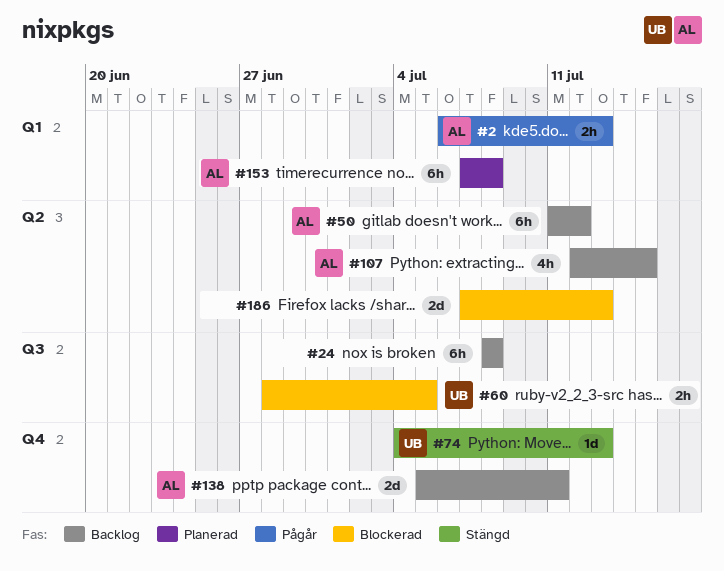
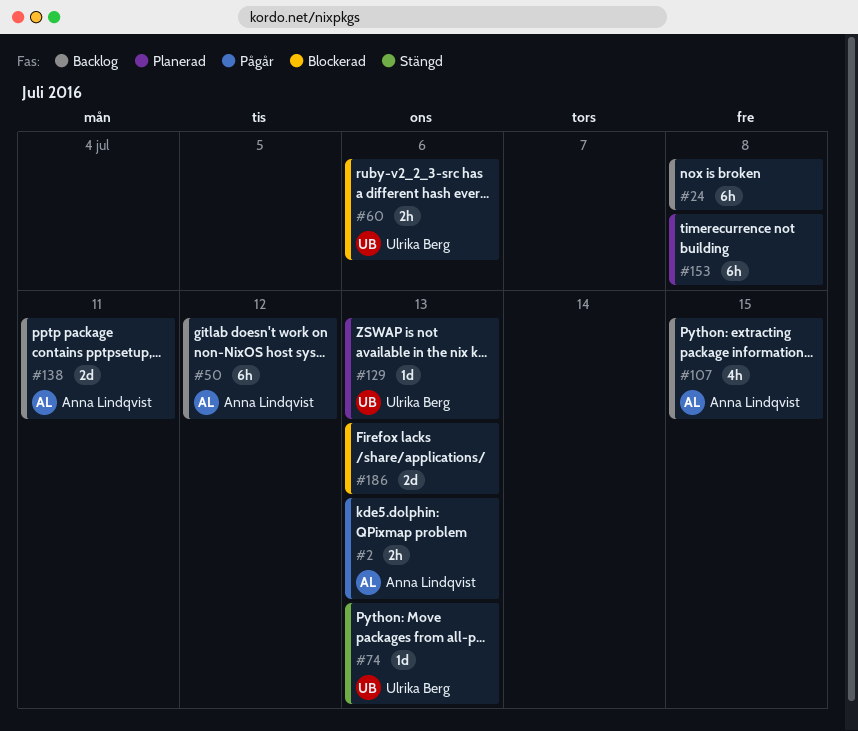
#60, due: Jul 5 -> Jul 6
#129: none -> present
#153, owner: Anna Lindqvist -> none

